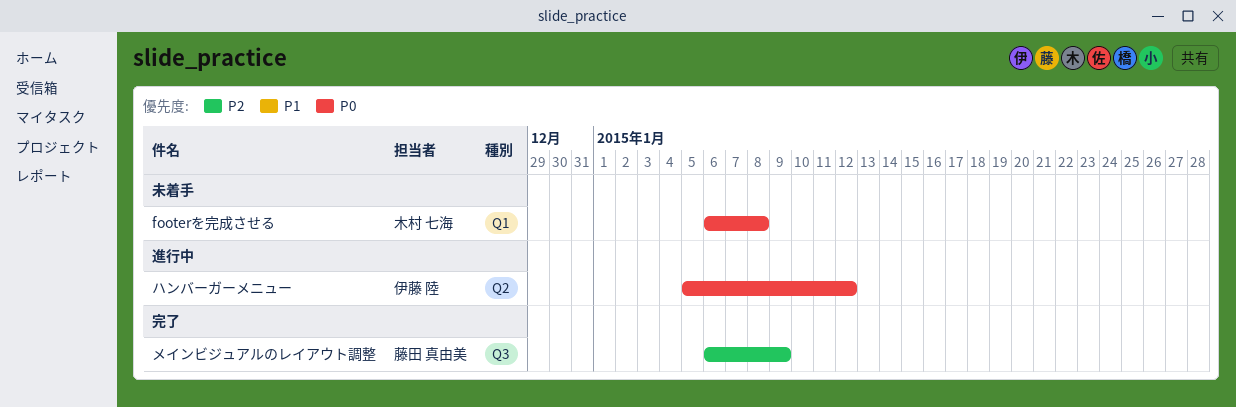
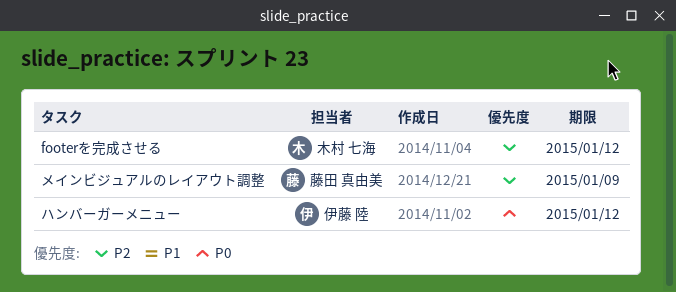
footerを完成させる, priority: P0 -> P2
footerを完成させる, due: Jan 8 -> Jan 12

